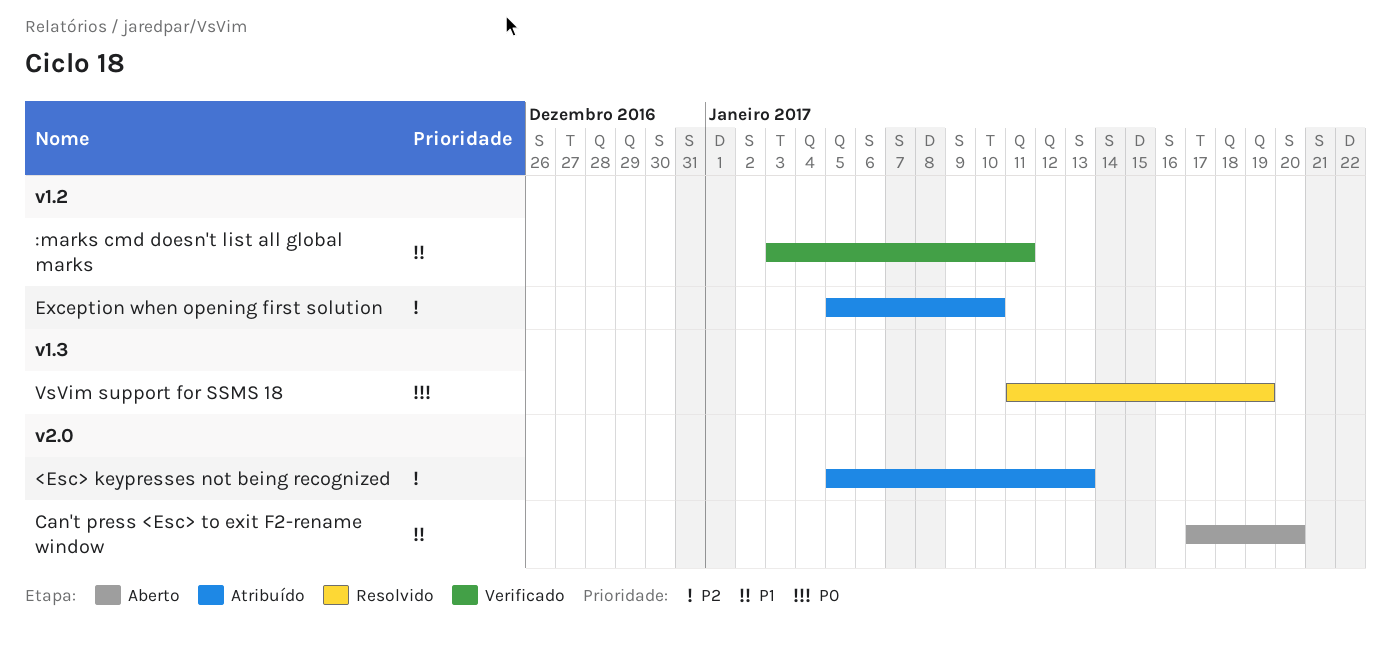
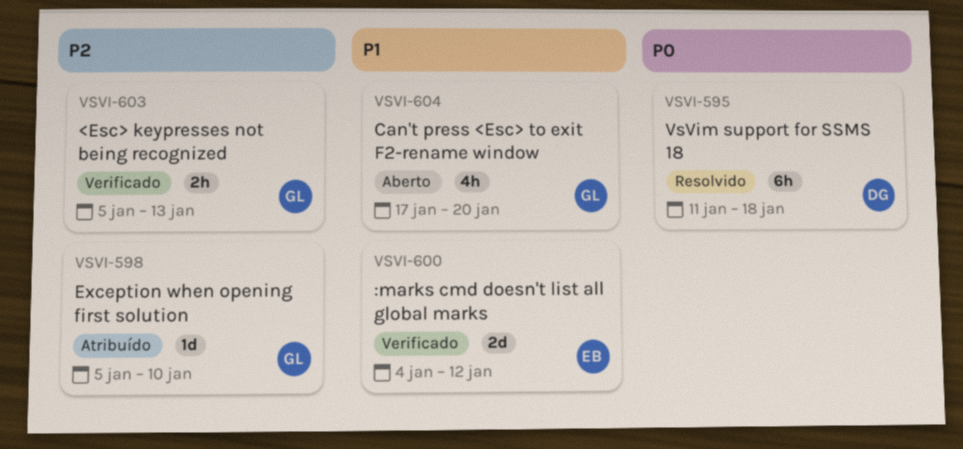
:marks cmd doesn't list all global marks, start: Jan 3 -> Jan 4
:marks cmd doesn't list all global marks, due: Jan 11 -> Jan 12
<Esc> keypresses not being recognized, status: Atribuído -> Verificado
VsVim support for SSMS 18, due: Jan 19 -> Jan 18

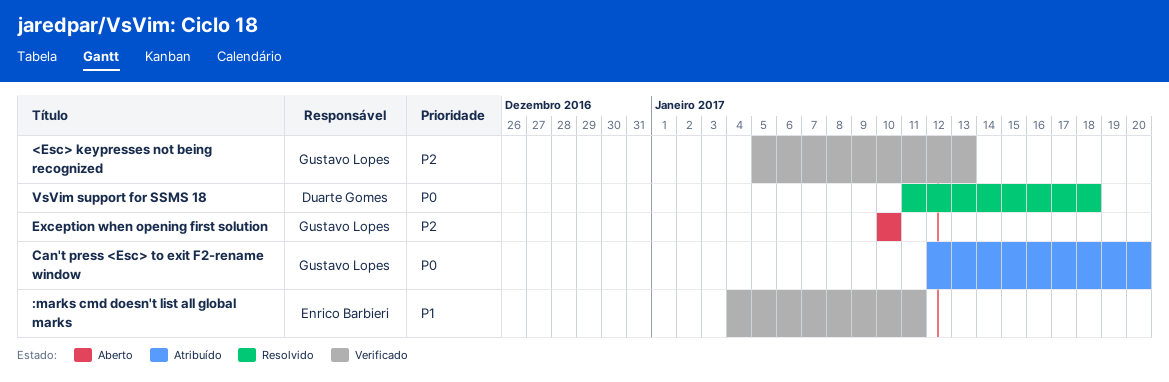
:marks cmd doesn't list all global marks, due: Jan 12 -> Jan 11
Can't press <Esc> to exit F2-rename window, status: Aberto -> Atribuído
Can't press <Esc> to exit F2-rename window, priority: P1 -> P0
Can't press <Esc> to exit F2-rename window, start: Jan 17 -> Jan 12
Exception when opening first solution, status: Atribuído -> Aberto
Exception when opening first solution, start: Jan 5 -> Jan 10

